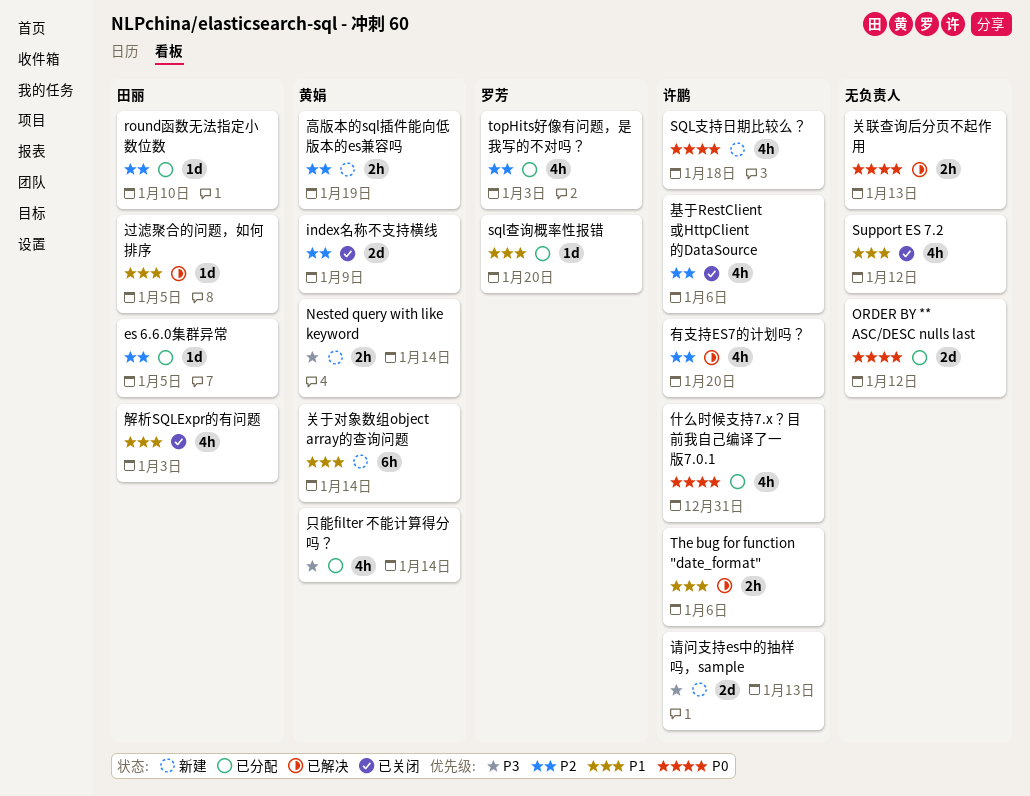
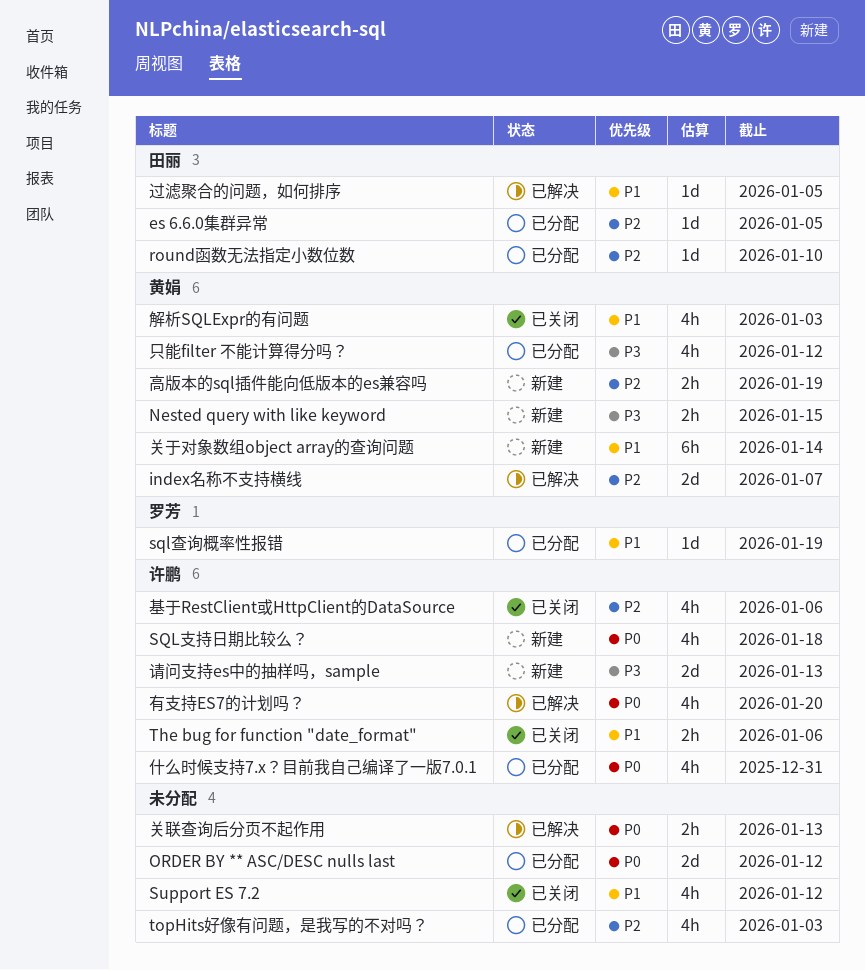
index名称不支持横线, status: 已关闭 -> 已解决
index名称不支持横线, due: Jan 9 -> Jan 7
Nested query with like keyword, due: Jan 14 -> Jan 15
sql查询概率性报错, due: Jan 20 -> Jan 19
The bug for function "date_format", status: 已解决 -> 已关闭
topHits好像有问题，是我写的不对吗？, owner: 罗芳 -> none
只能filter 不能计算得分吗？, due: Jan 14 -> Jan 12
有支持ES7的计划吗？, priority: P2 -> P0
解析SQLExpr的有问题, owner: 田丽 -> 黄娟

